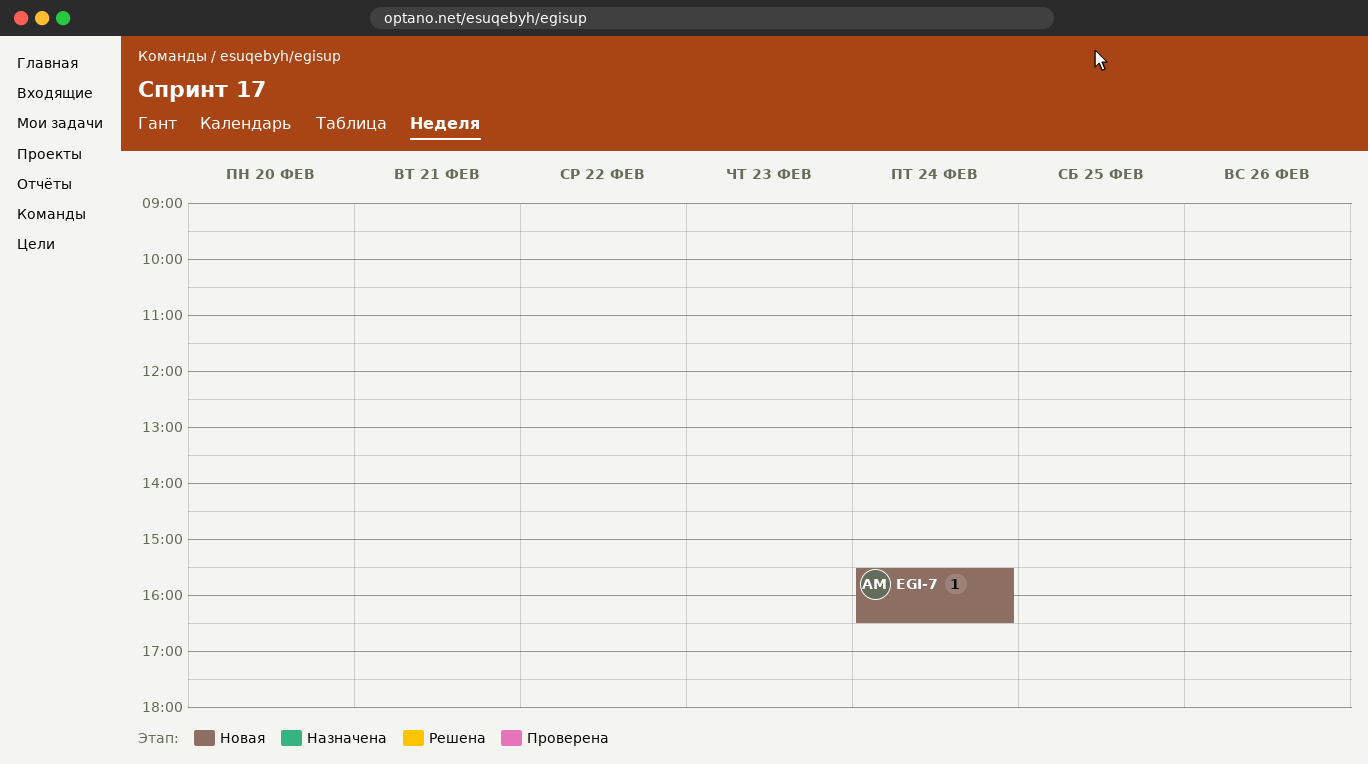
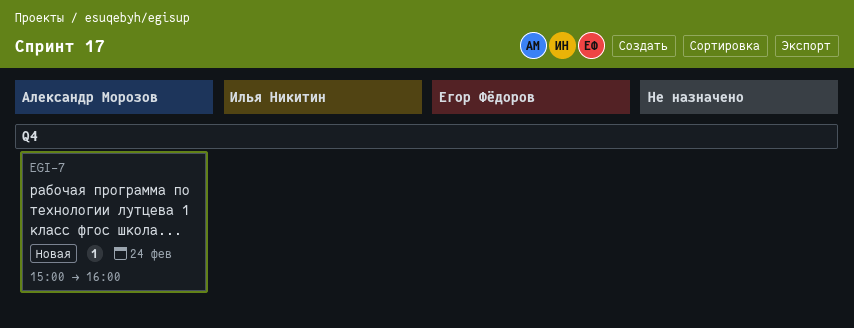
EGI-7, begins: 15:30 -> 15:00
EGI-7, ends: 16:30 -> 16:00

